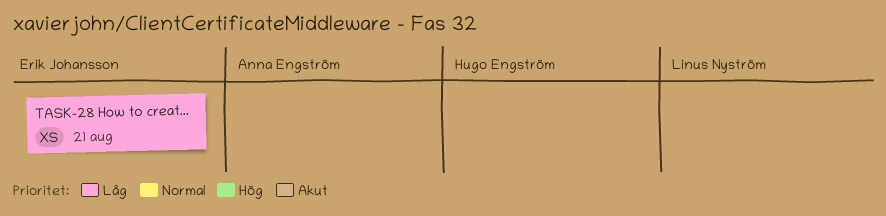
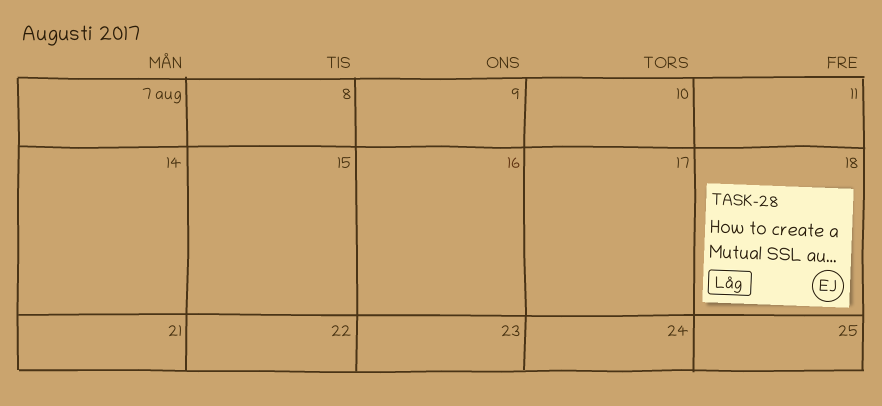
TASK-28, due: Aug 21 -> Aug 18

